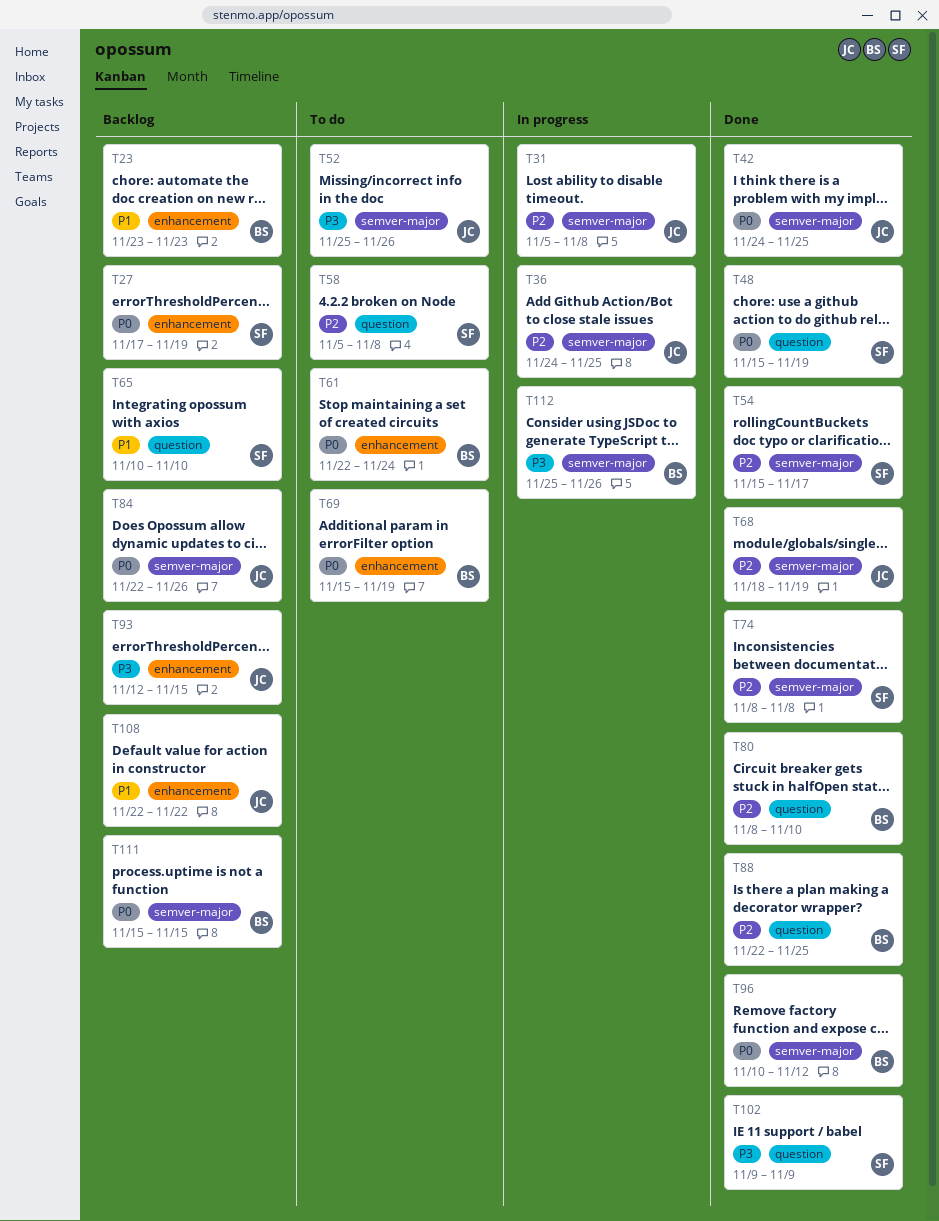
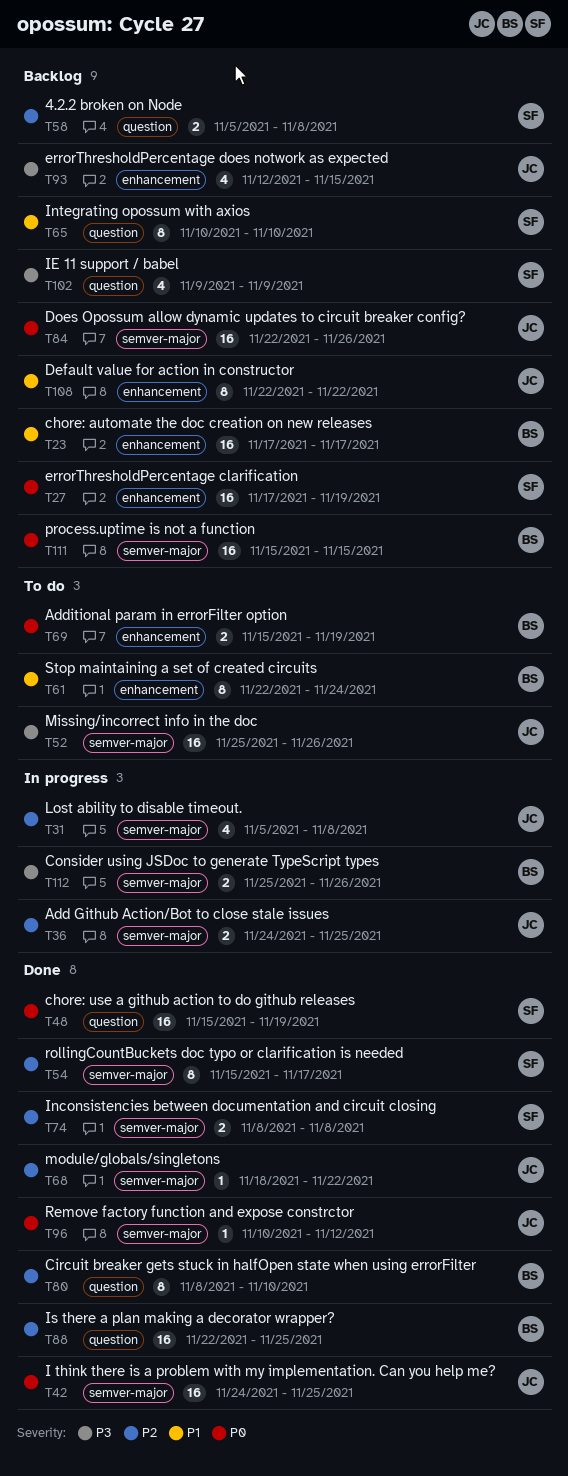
T23, start: Nov 23 -> Nov 17
T23, due: Nov 23 -> Nov 17
T58, status: To do -> Backlog
T61, priority: P0 -> P1
T68, due: Nov 19 -> Nov 22
T96, owner: BS -> JC
T102, status: Done -> Backlog

